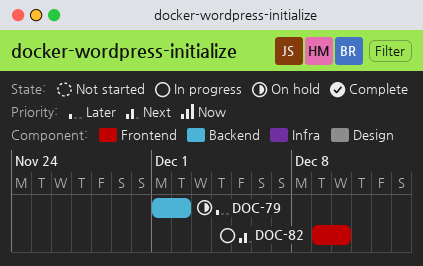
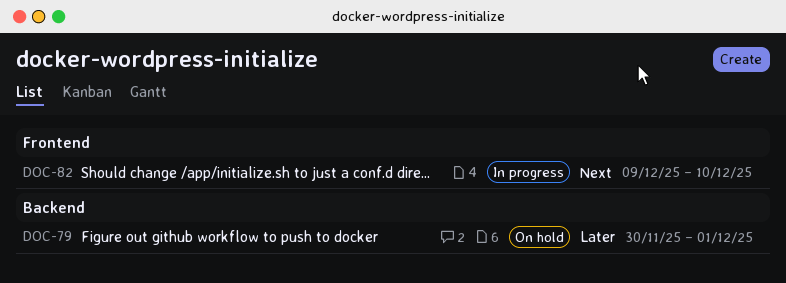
DOC-79, start: Dec 1 -> Nov 30
DOC-79, due: Dec 2 -> Dec 1

